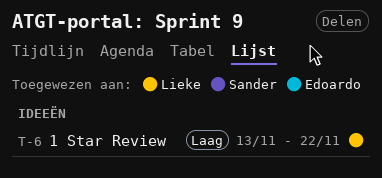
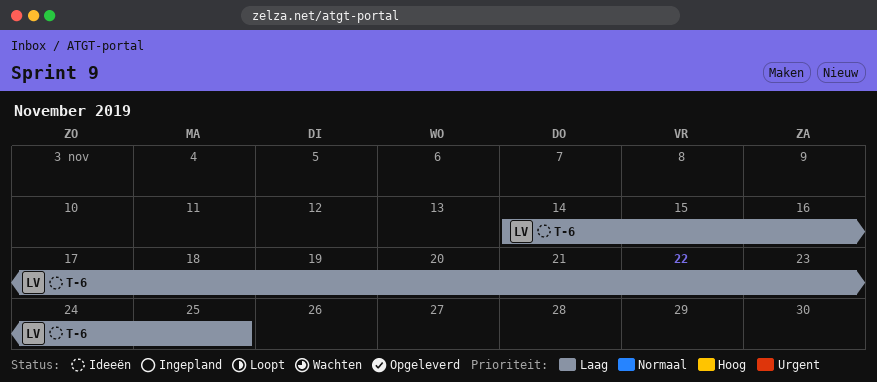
T-6, start: Nov 13 -> Nov 14
T-6, due: Nov 22 -> Nov 25

